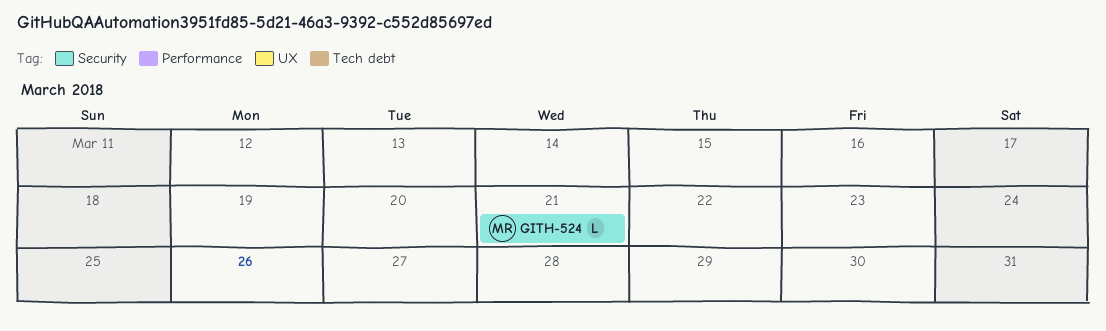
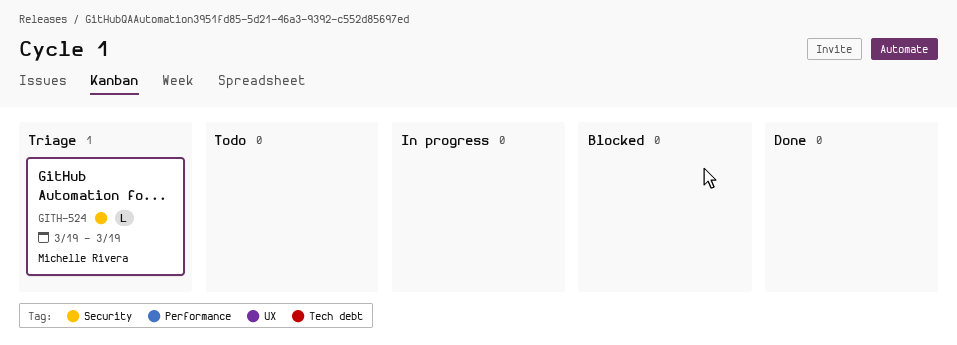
GITH-524, start: Mar 21 -> Mar 19
GITH-524, due: Mar 21 -> Mar 19

